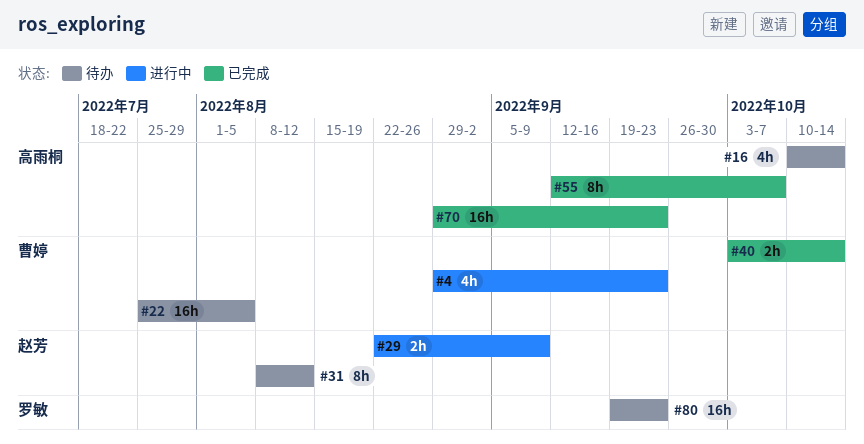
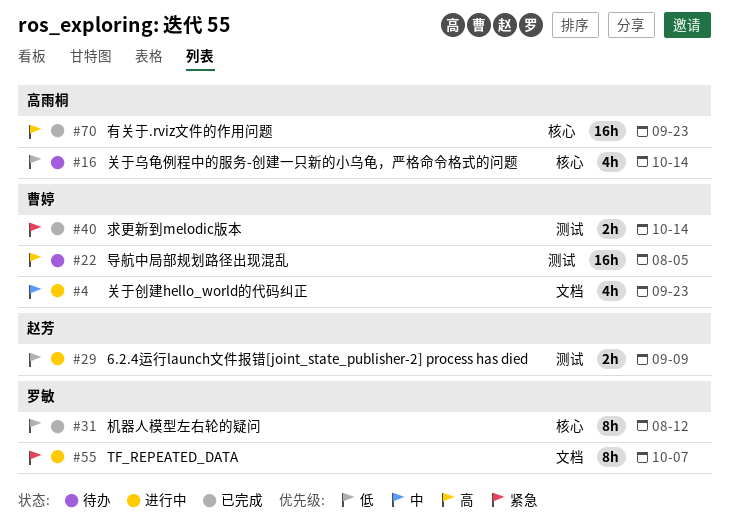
#31, status: 待办 -> 已完成
#31, owner: 赵芳 -> 罗敏
#55, status: 已完成 -> 进行中
#55, owner: 高雨桐 -> 罗敏
#80: present -> none

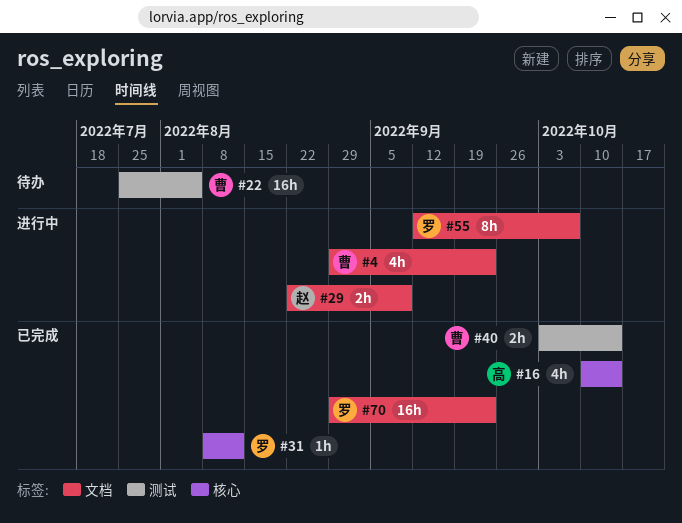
#16, status: 待办 -> 已完成
#29, label: 测试 -> 文档
#31, estimate: 8h -> 1h
#70, owner: 高雨桐 -> 罗敏
#70, label: 核心 -> 文档

